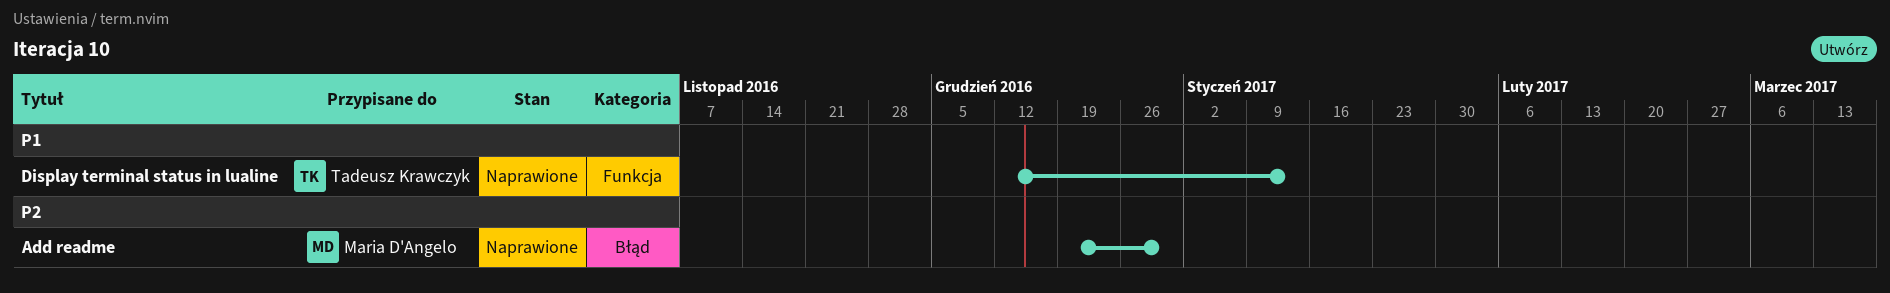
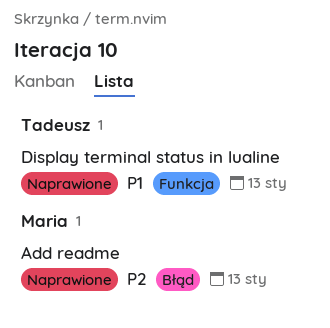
Add readme, due: Dec 30 -> Jan 13

